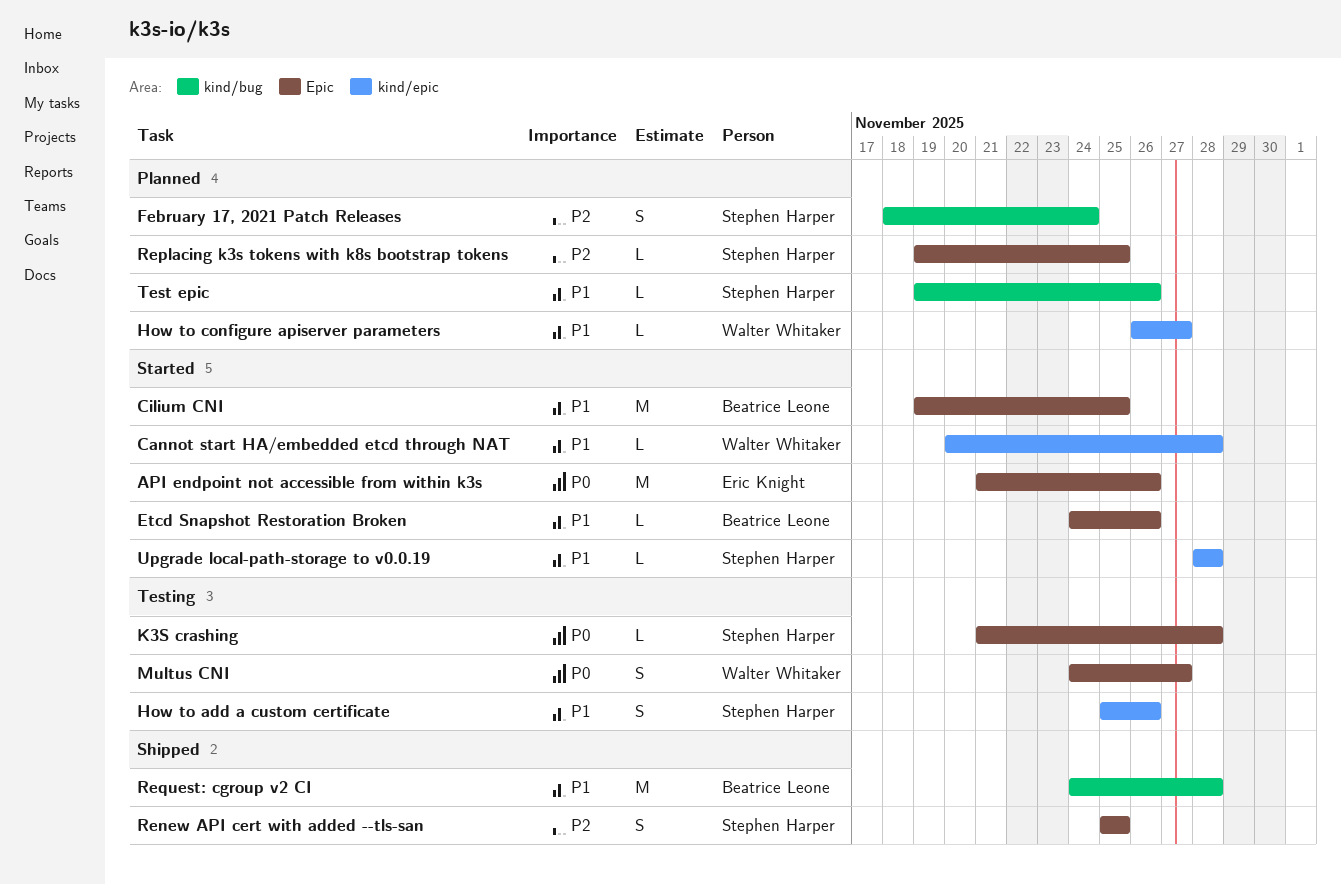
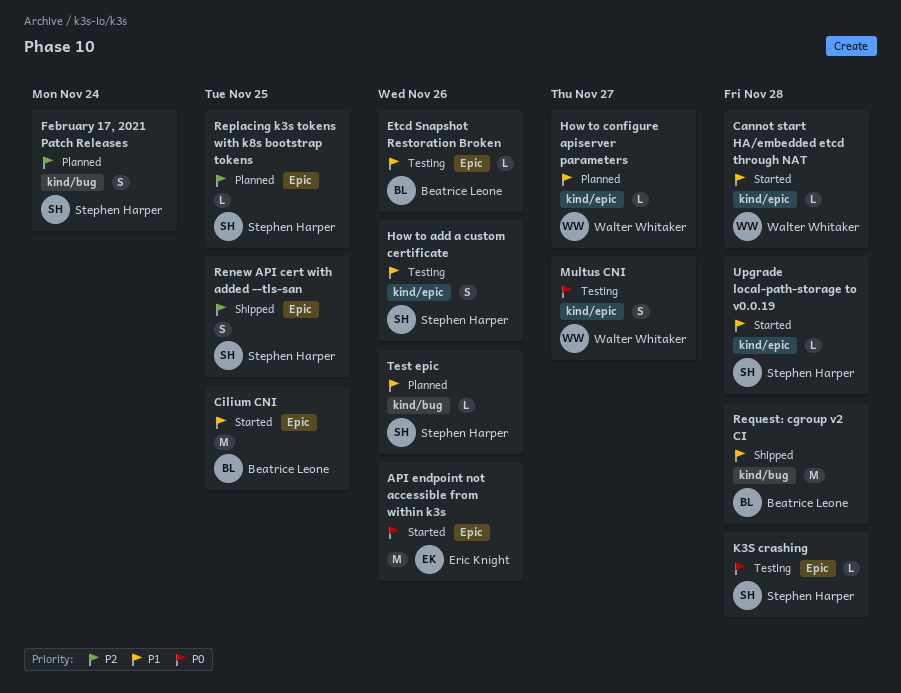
Etcd Snapshot Restoration Broken, status: Started -> Testing
Multus CNI, label: Epic -> kind/epic

